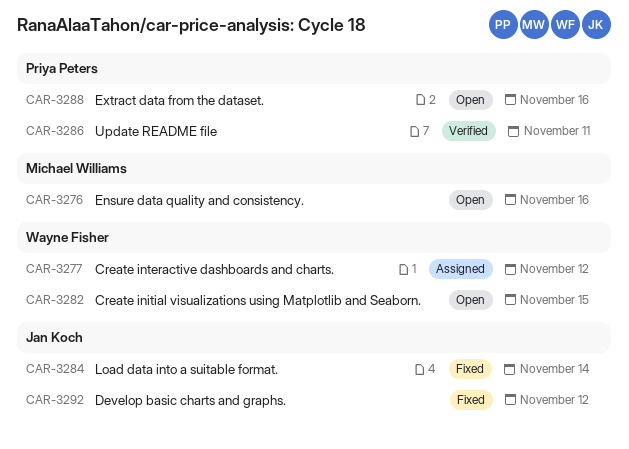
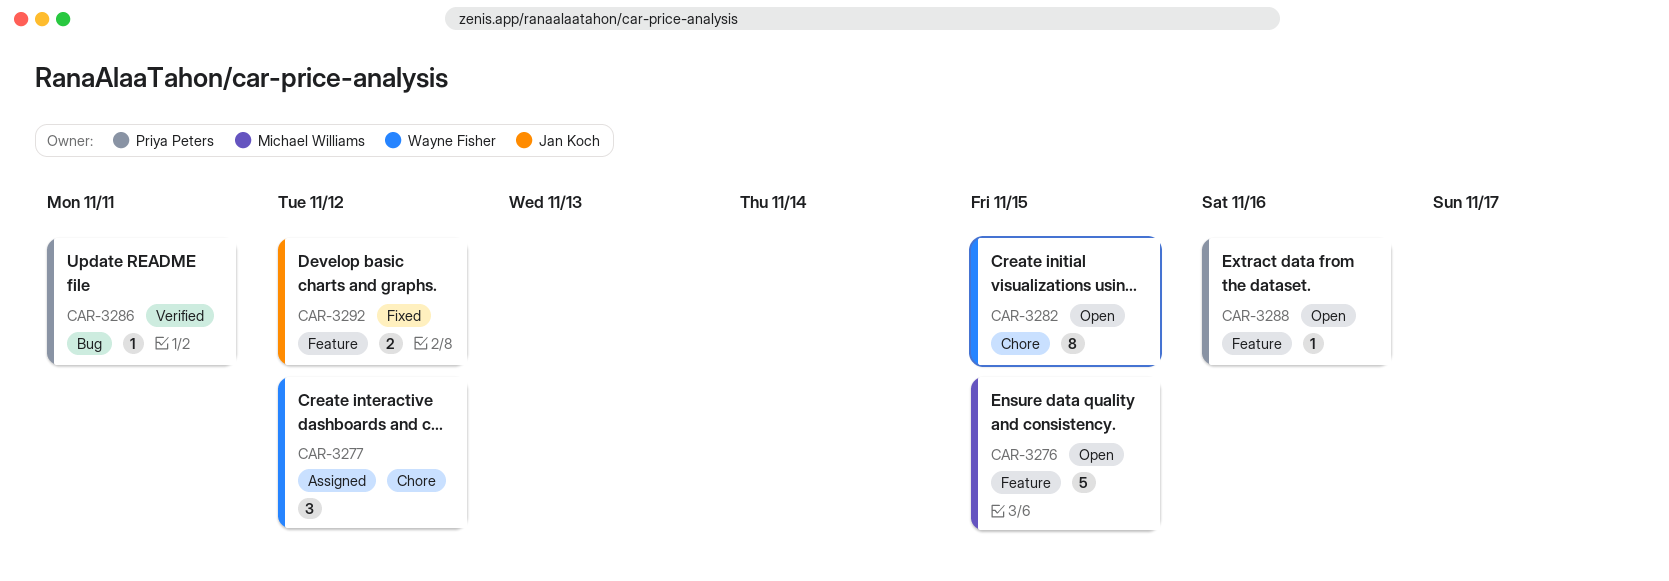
CAR-3276, due: Nov 16 -> Nov 15
CAR-3284: present -> none

